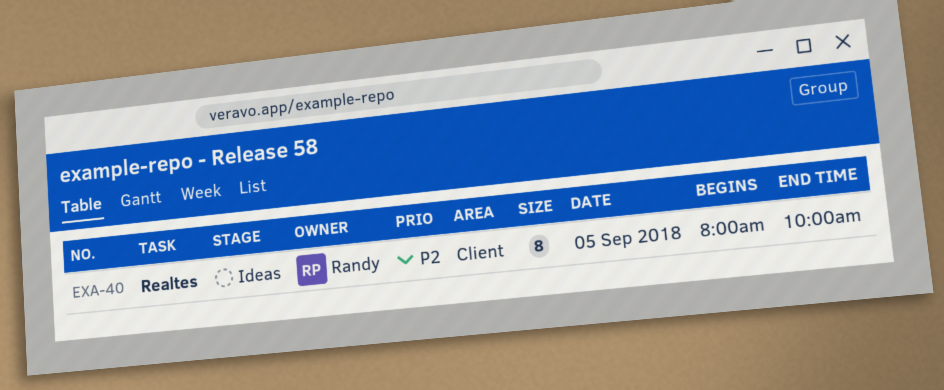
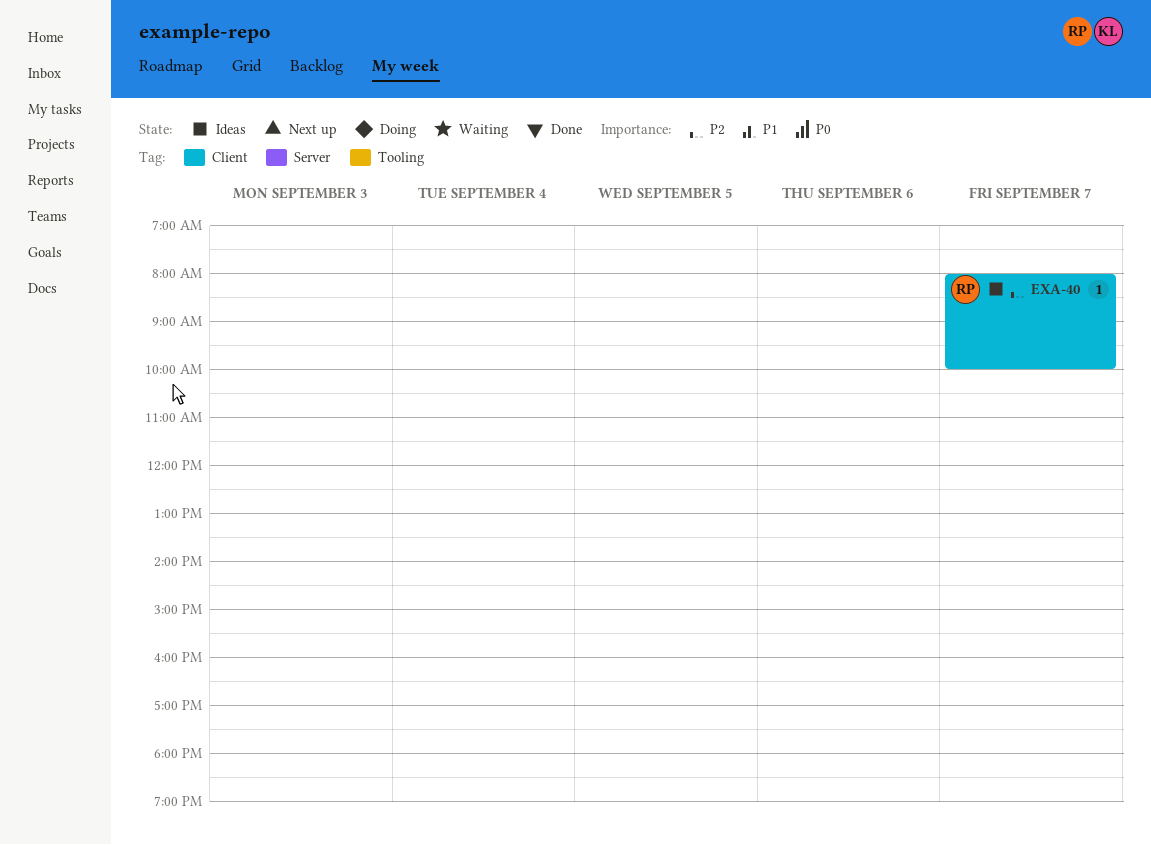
EXA-40, estimate: 8 -> 1
EXA-40, day: Sep 5 -> Sep 7

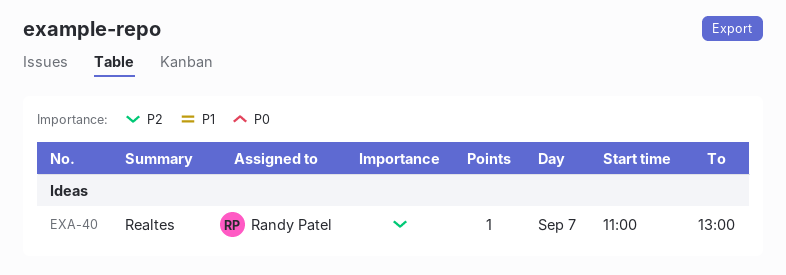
EXA-40, begins: 08:00 -> 11:00
EXA-40, ends: 10:00 -> 13:00

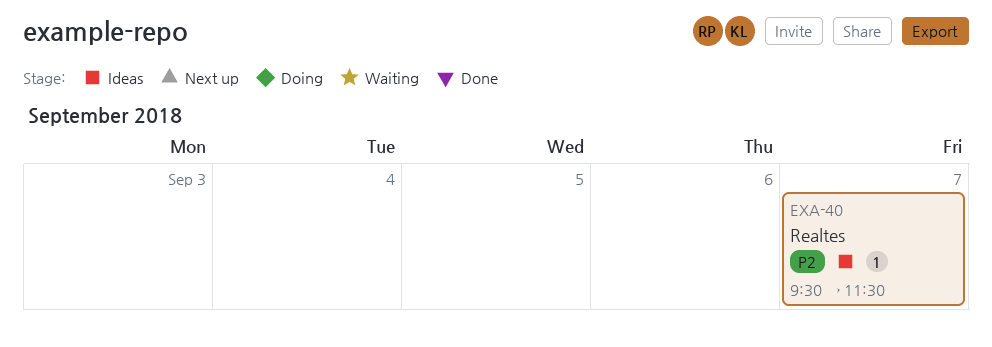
EXA-40, begins: 11:00 -> 09:30
EXA-40, ends: 13:00 -> 11:30

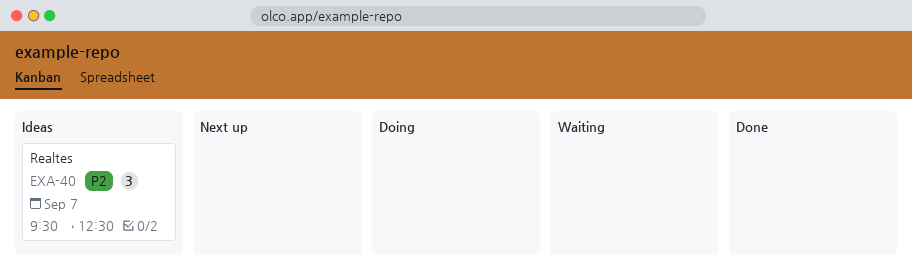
EXA-40, estimate: 1 -> 3
EXA-40, ends: 11:30 -> 12:30

